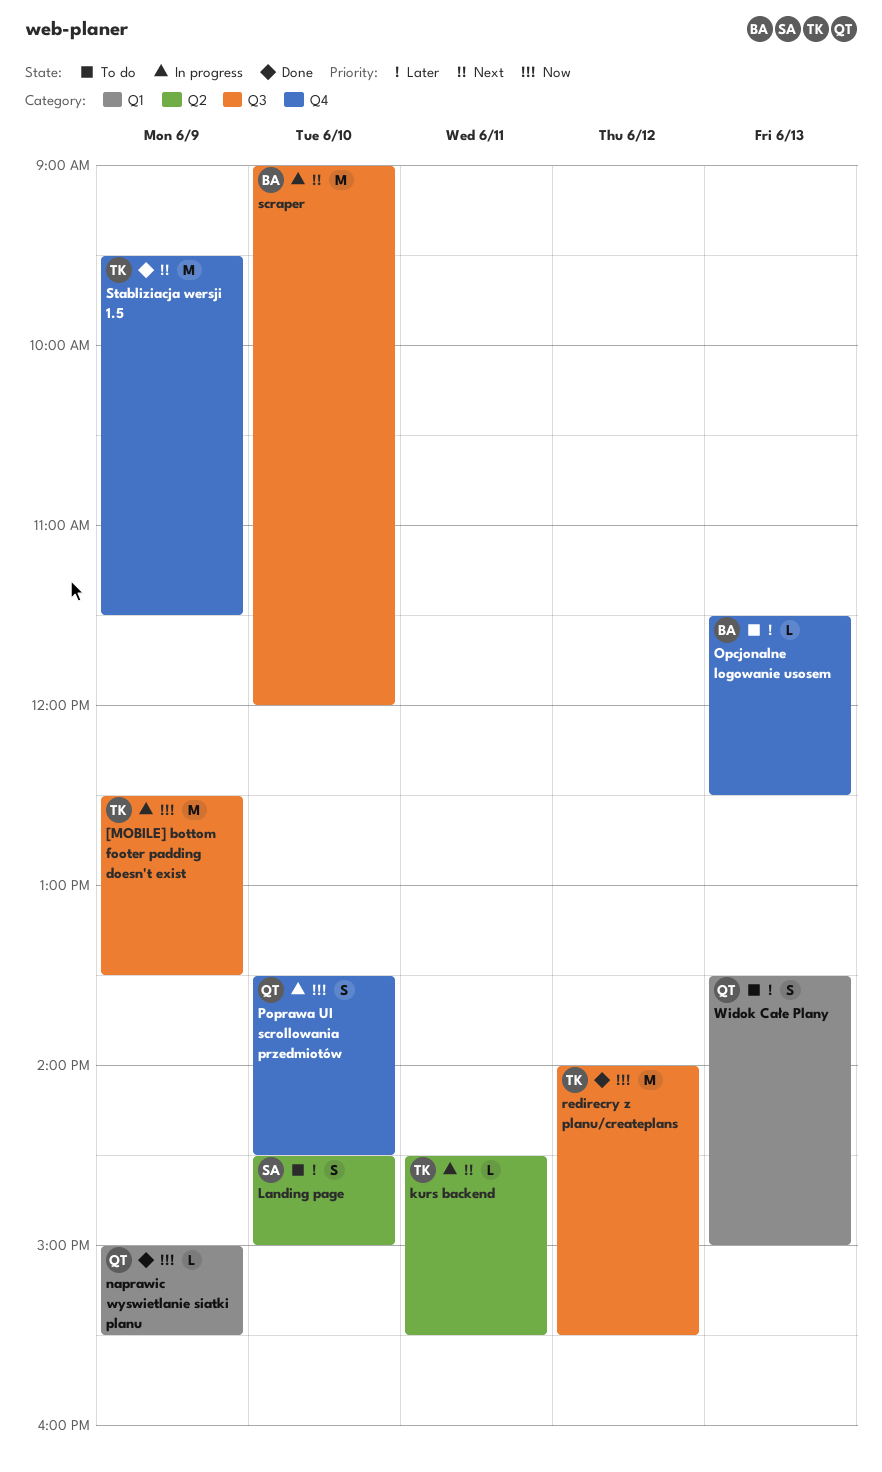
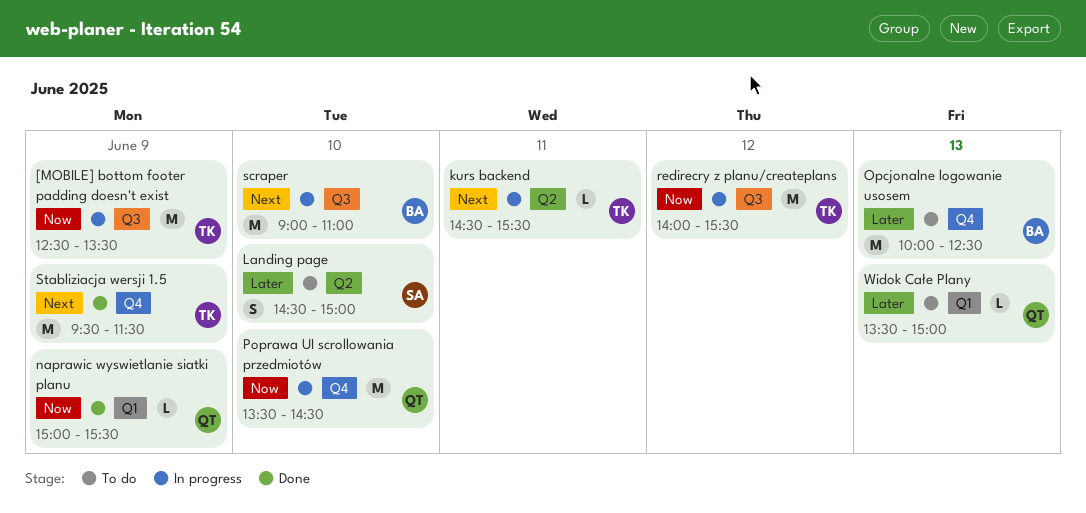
Opcjonalne logowanie usosem, estimate: L -> M
Opcjonalne logowanie usosem, begins: 11:30 -> 10:00
Poprawa UI scrollowania przedmiotów, estimate: S -> M
redirecry z planu/createplans, status: Done -> In progress
scraper, ends: 12:00 -> 11:00
Widok Całe Plany, estimate: S -> L

